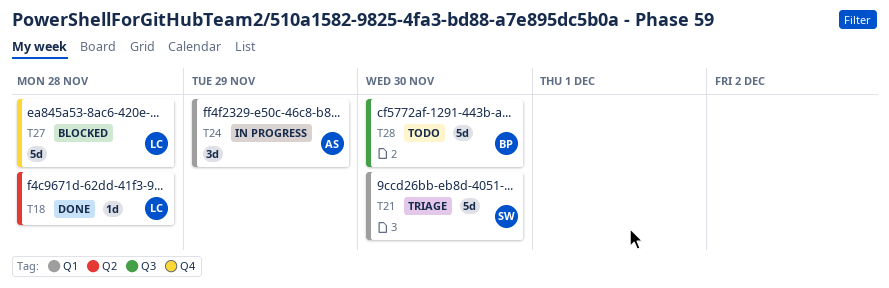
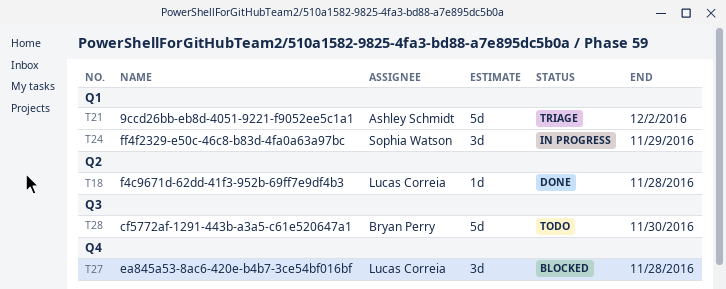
T21, owner: Sophia Watson -> Ashley Schmidt
T21, due: Nov 30 -> Dec 2
T24, owner: Ashley Schmidt -> Sophia Watson
T27, estimate: 5d -> 3d

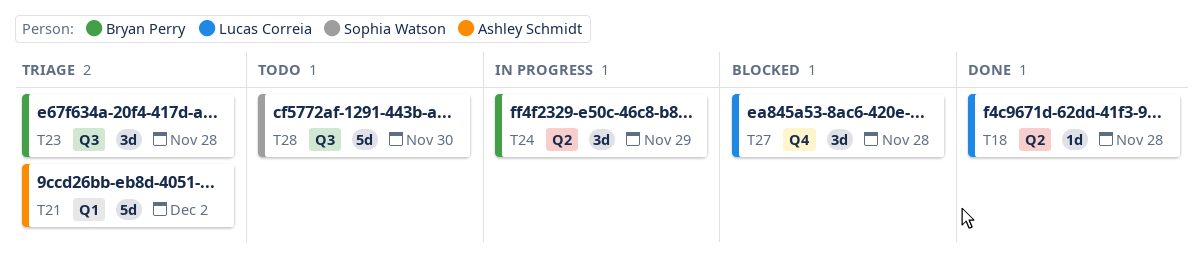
T23: none -> present
T24, owner: Sophia Watson -> Bryan Perry
T24, label: Q1 -> Q2
T28, owner: Bryan Perry -> Sophia Watson

